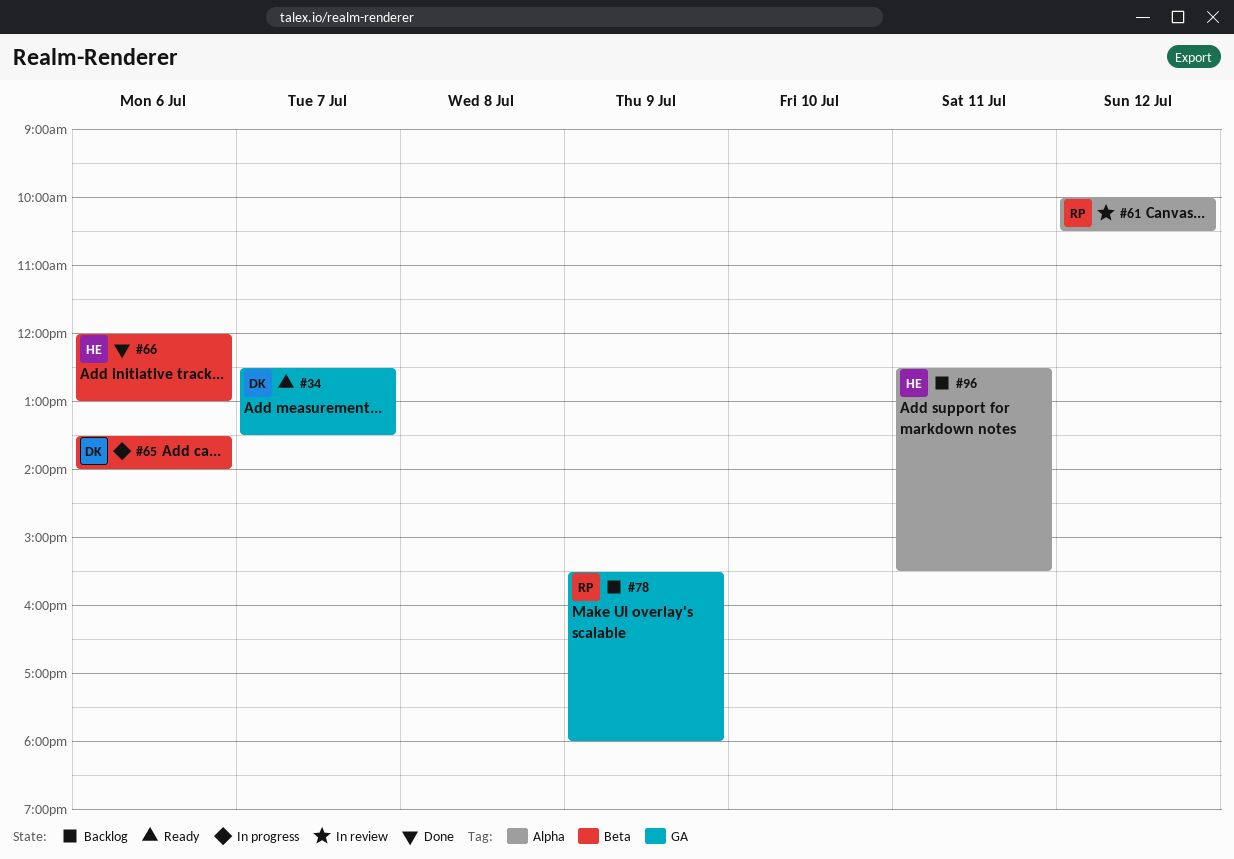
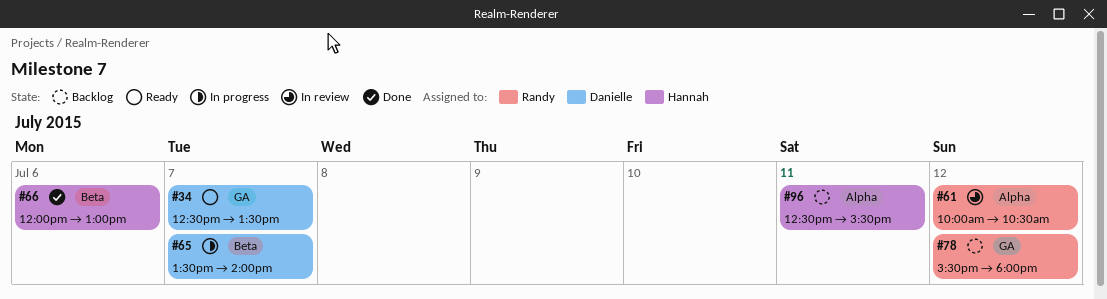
#65, day: Jul 6 -> Jul 7
#78, day: Jul 9 -> Jul 12

